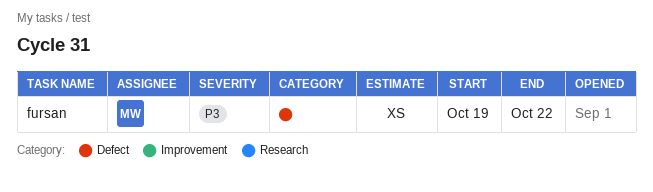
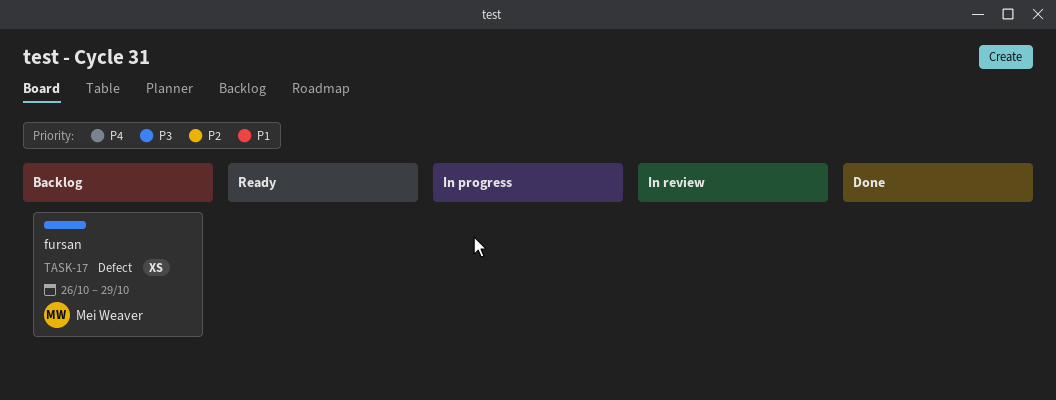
fursan, start: Oct 19 -> Oct 26
fursan, due: Oct 22 -> Oct 29

